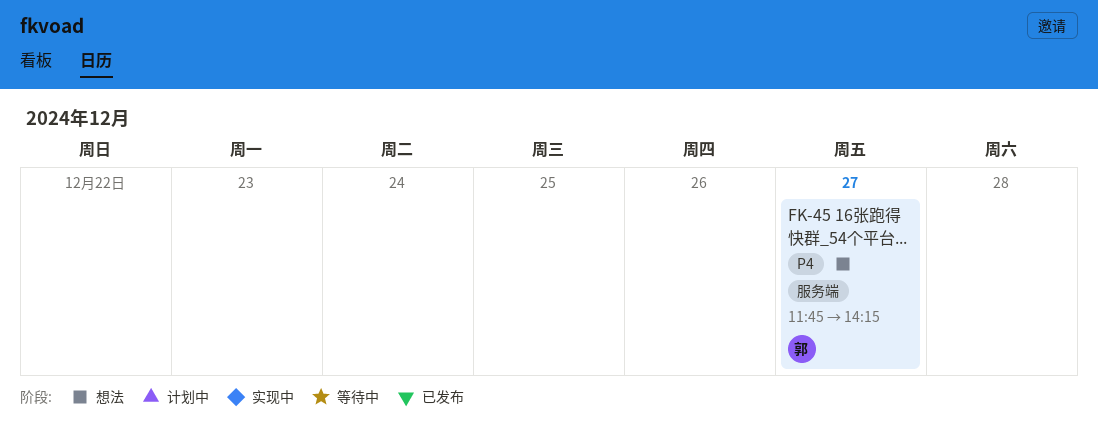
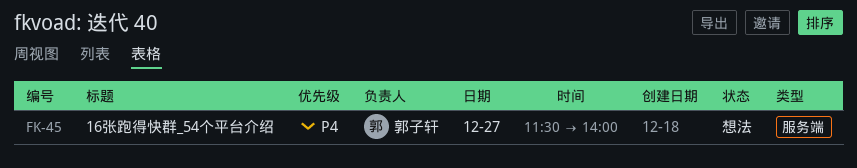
FK-45, begins: 11:45 -> 11:30
FK-45, ends: 14:15 -> 14:00

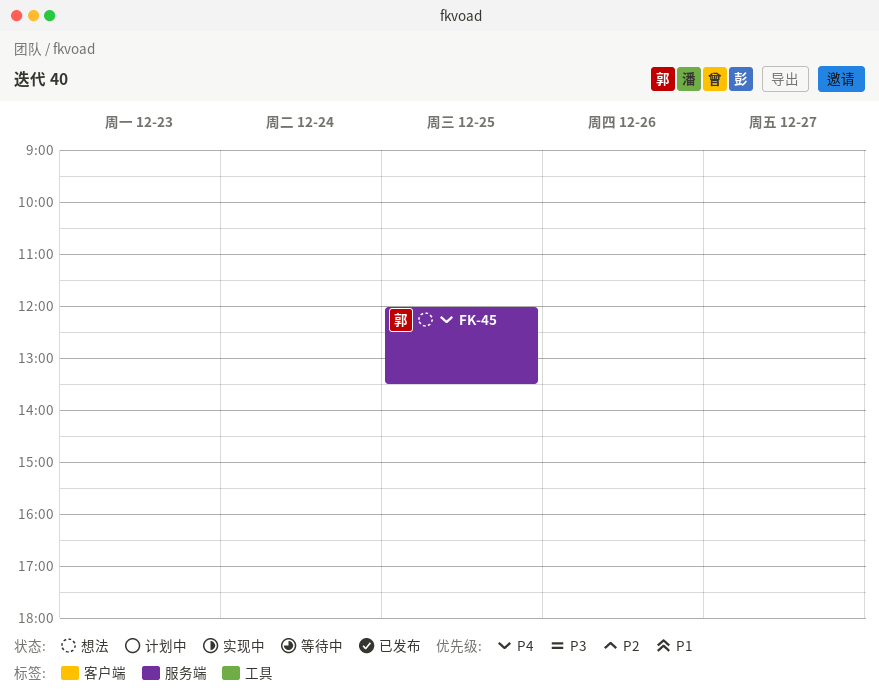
FK-45, day: Dec 27 -> Dec 25
FK-45, begins: 11:30 -> 12:00
FK-45, ends: 14:00 -> 13:30

